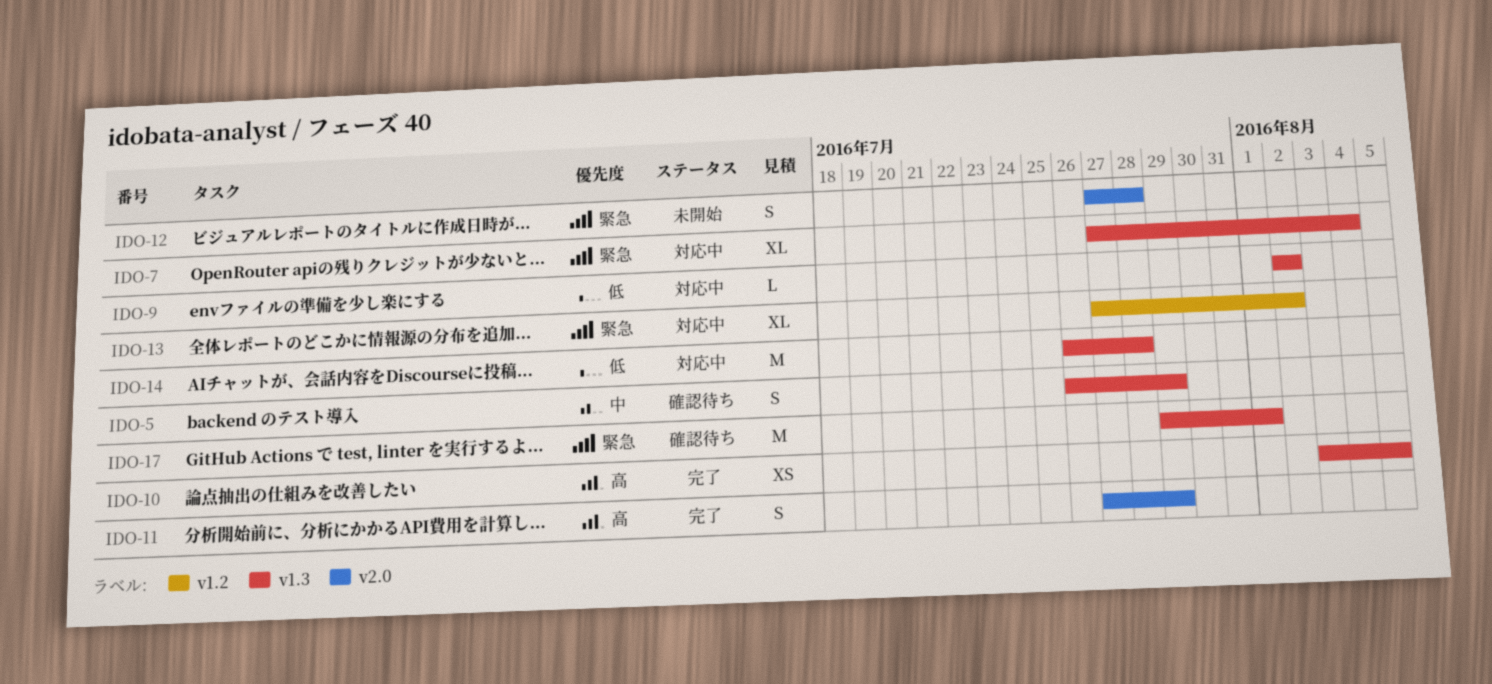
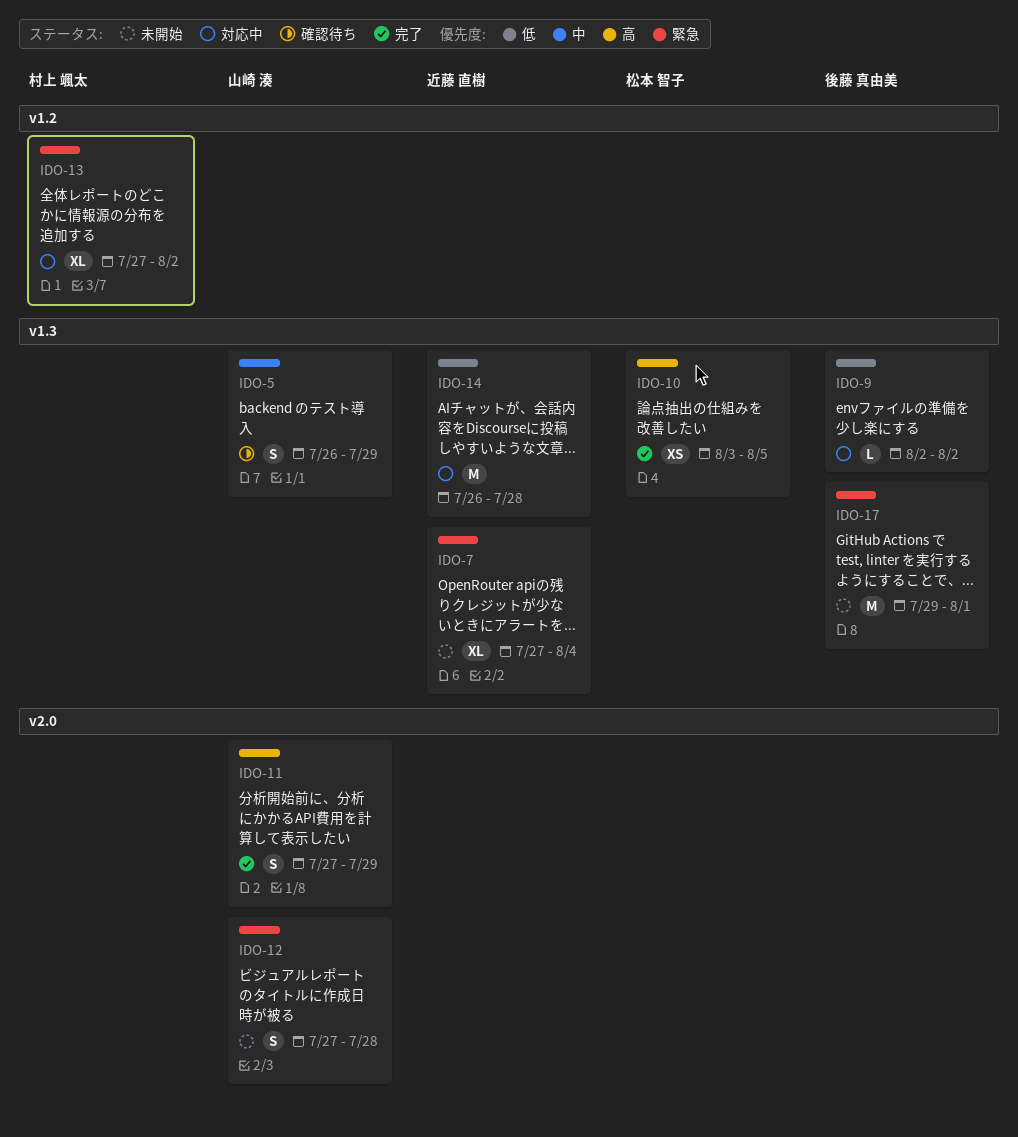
IDO-7, status: 対応中 -> 未開始
IDO-17, status: 確認待ち -> 未開始

